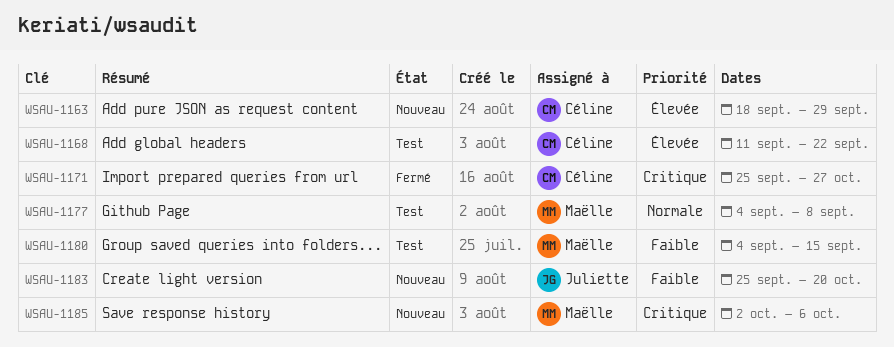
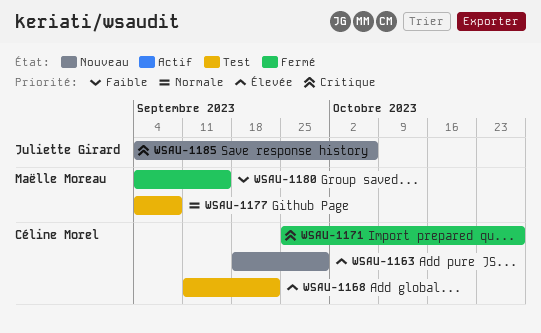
WSAU-1180, status: Test -> Fermé
WSAU-1183: present -> none
WSAU-1185, owner: Maëlle Moreau -> Juliette Girard
WSAU-1185, start: Oct 2 -> Sep 4

